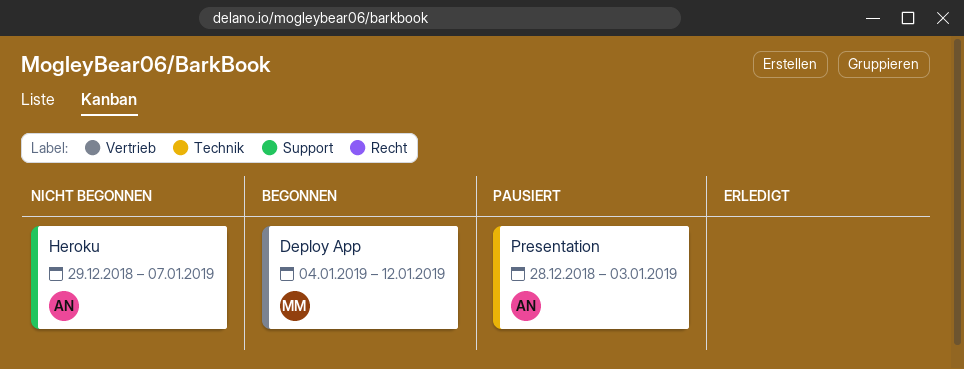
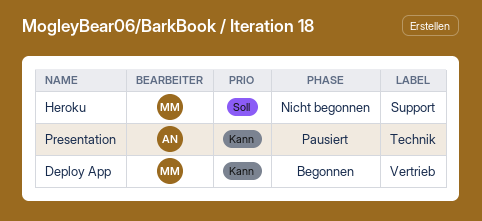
Heroku, owner: AN -> MM

